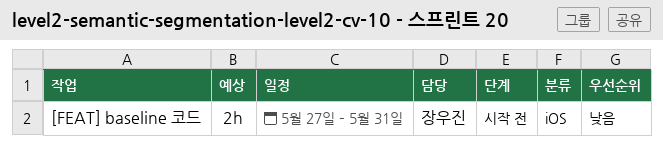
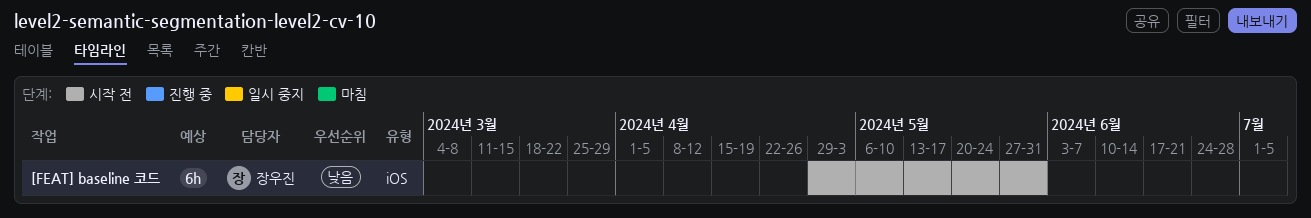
[FEAT] baseline 코드, estimate: 2h -> 6h
[FEAT] baseline 코드, start: May 27 -> Apr 29

